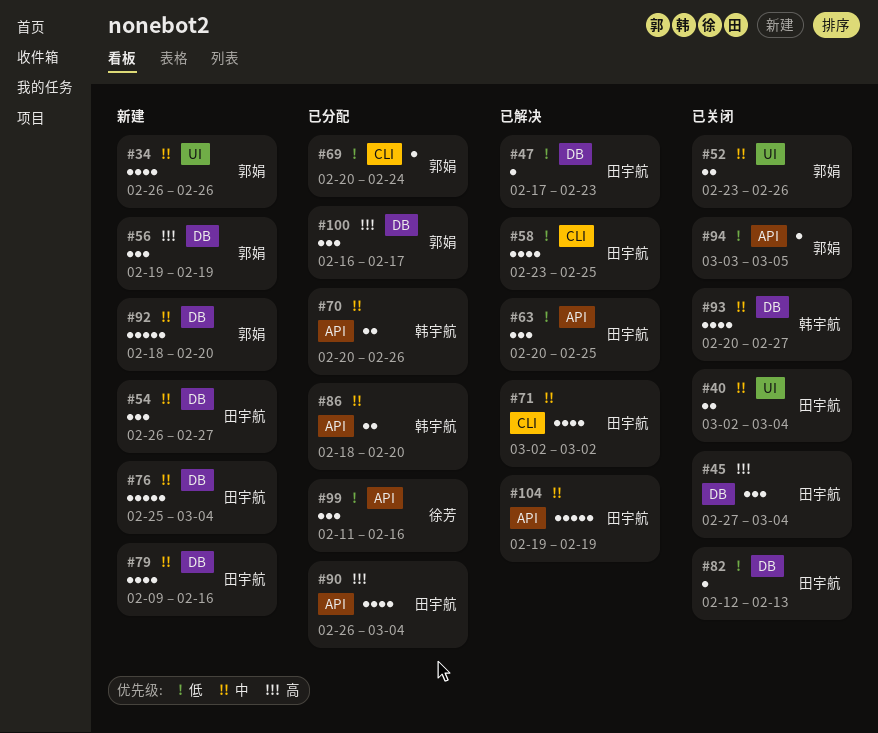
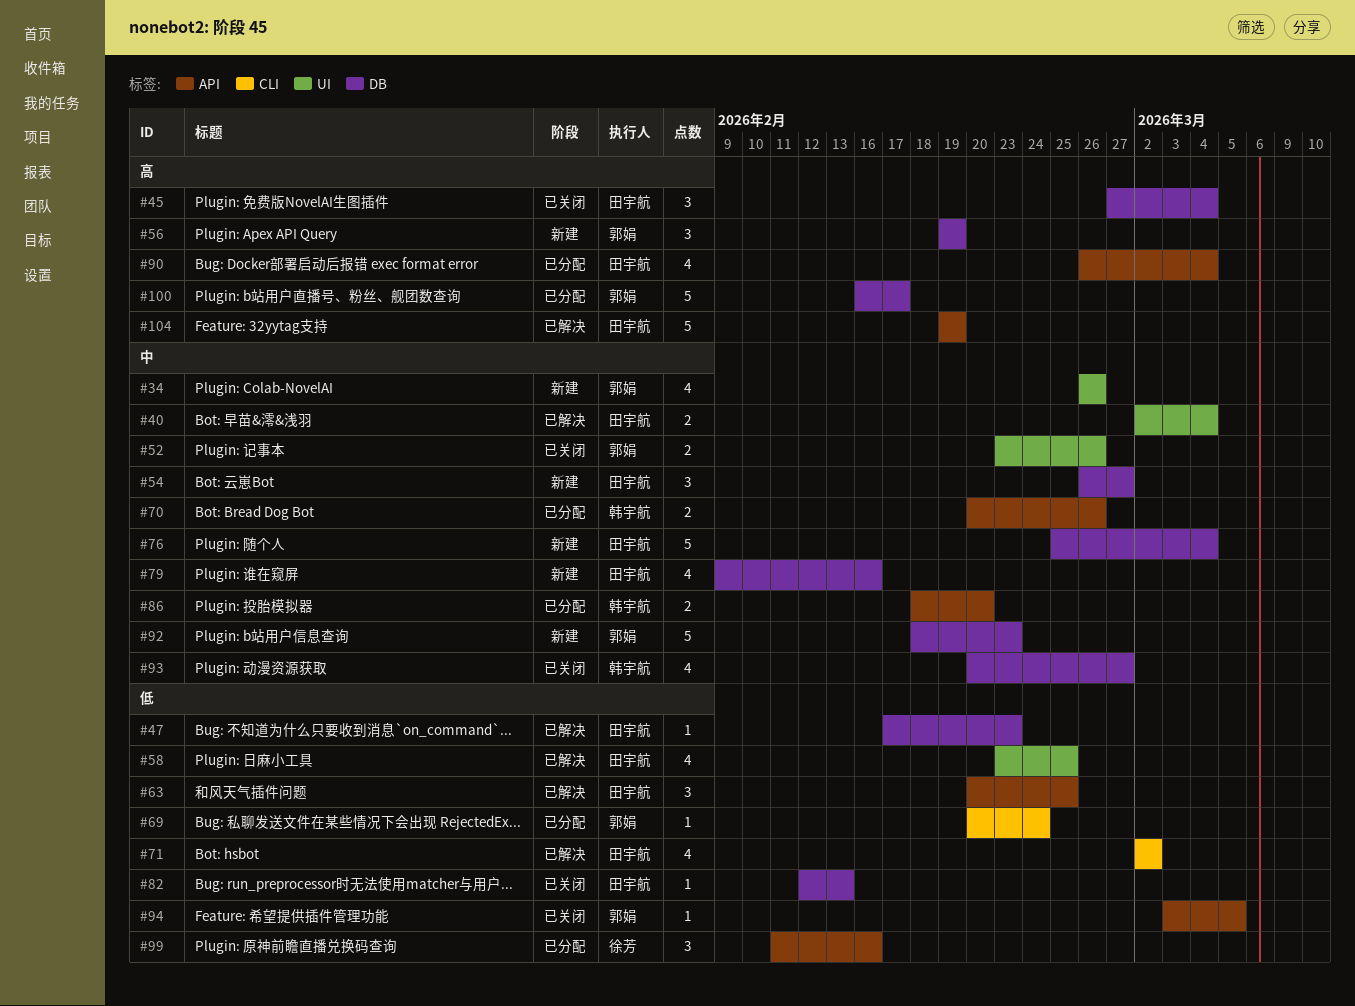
#40, status: 已关闭 -> 已解决
#58, label: CLI -> UI
#71, priority: 中 -> 低
#92, due: Feb 20 -> Feb 23
#100, estimate: 3 -> 5
#104, priority: 中 -> 高

